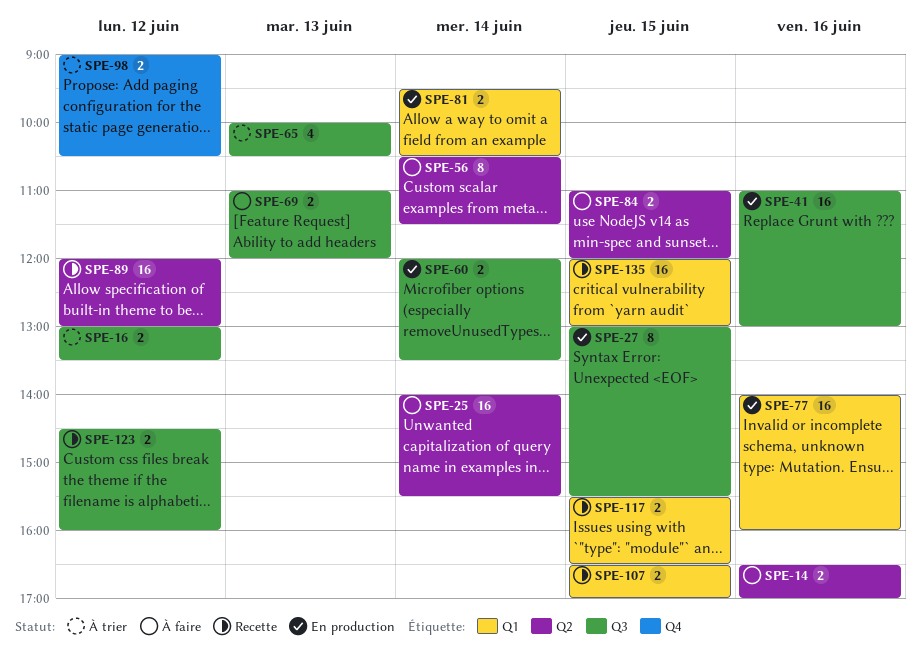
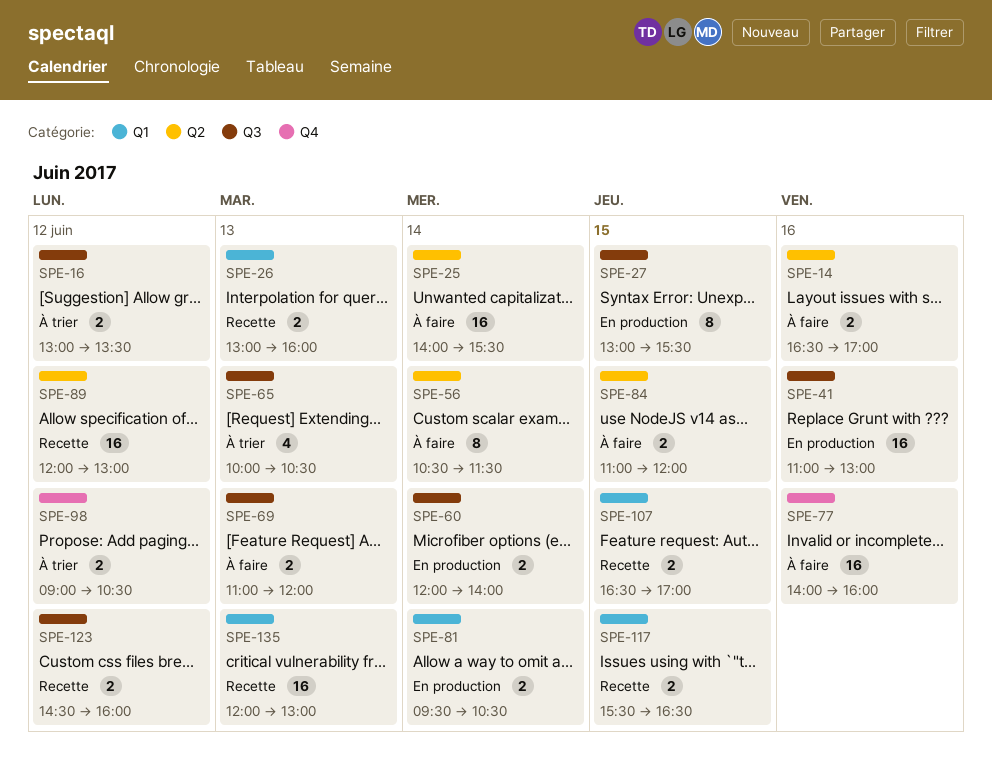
SPE-26: none -> present
SPE-60, ends: 13:30 -> 14:00
SPE-77, status: En production -> À faire
SPE-77, label: Q1 -> Q4
SPE-135, day: Jun 15 -> Jun 13

